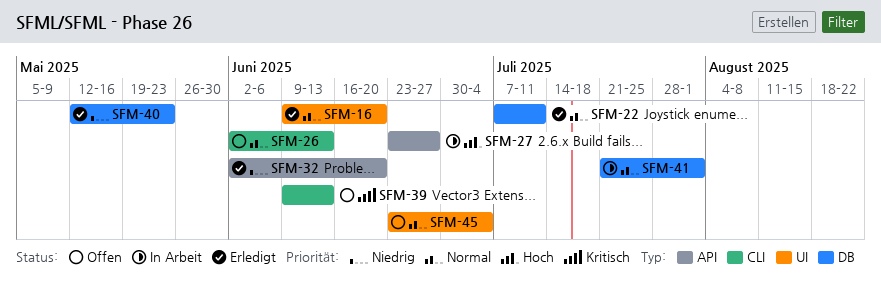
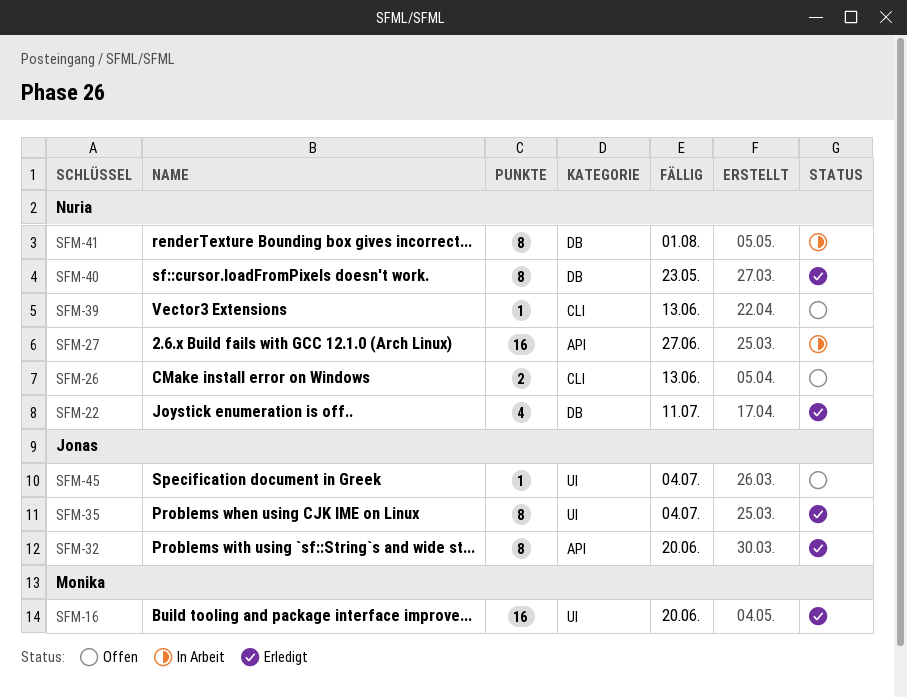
SFM-35: none -> present

